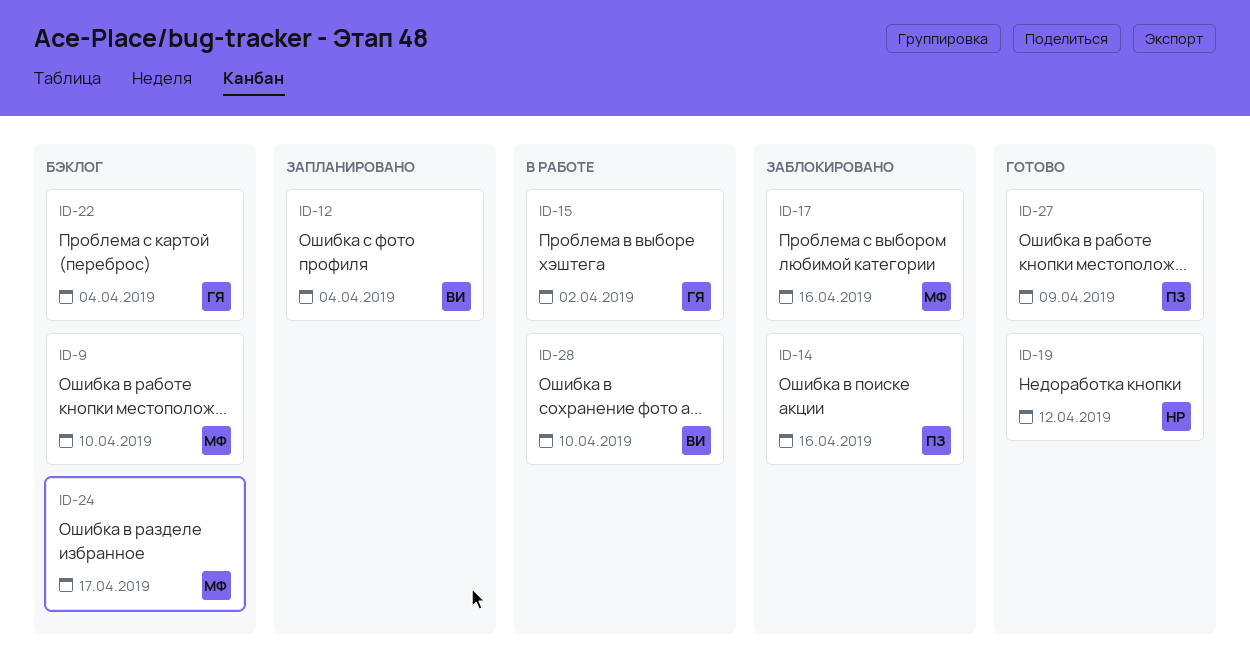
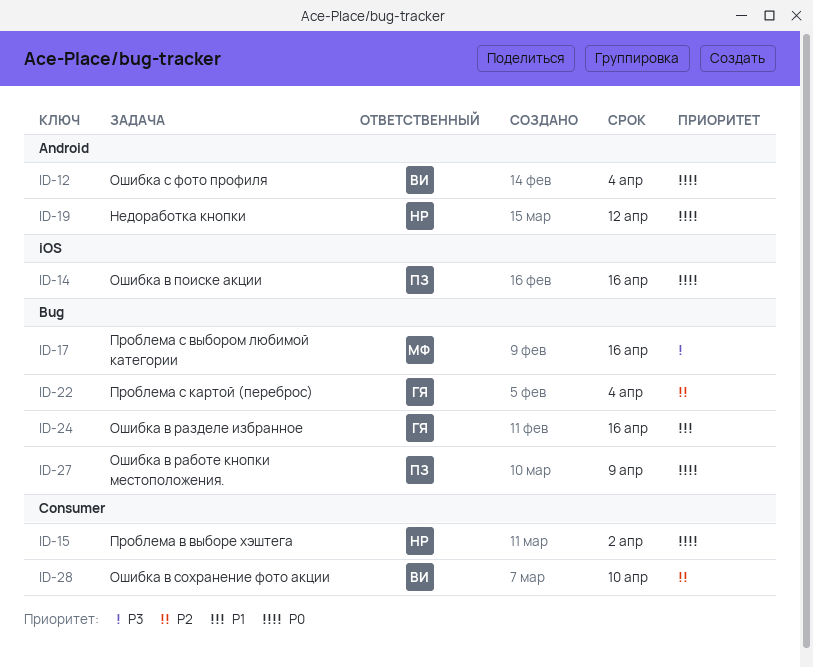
ID-9: present -> none
ID-15, owner: ГЯ -> НР
ID-24, owner: МФ -> ГЯ
ID-24, due: Apr 17 -> Apr 16

